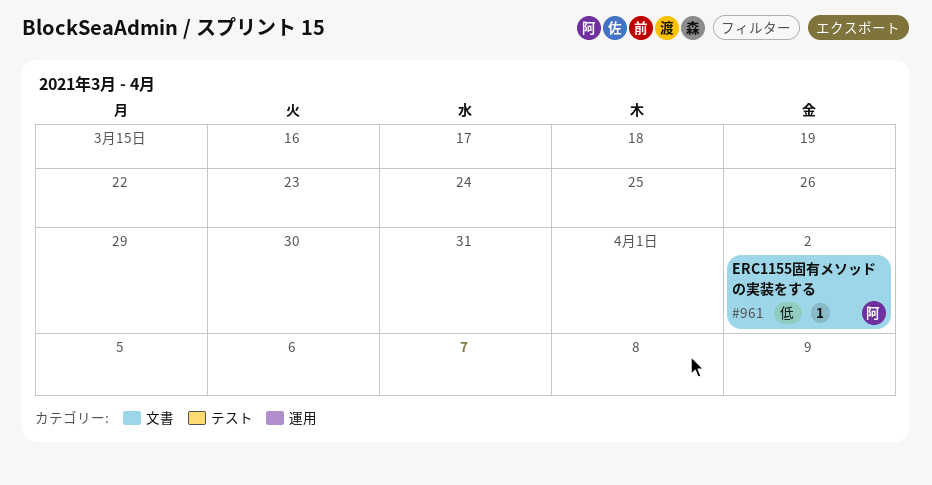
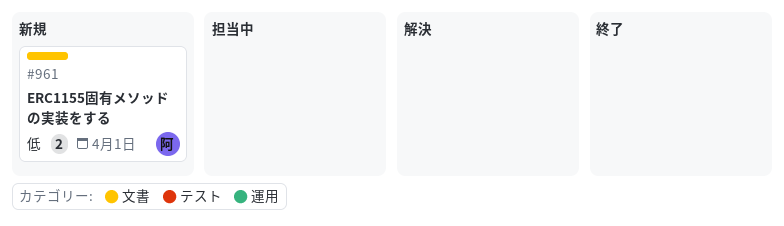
#961, estimate: 1 -> 2
#961, due: Apr 2 -> Apr 1

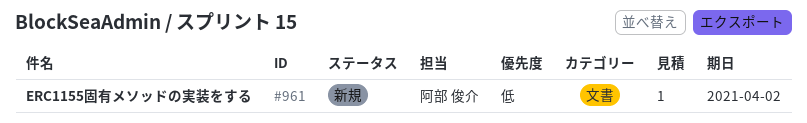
#961, estimate: 2 -> 1
#961, due: Apr 1 -> Apr 2

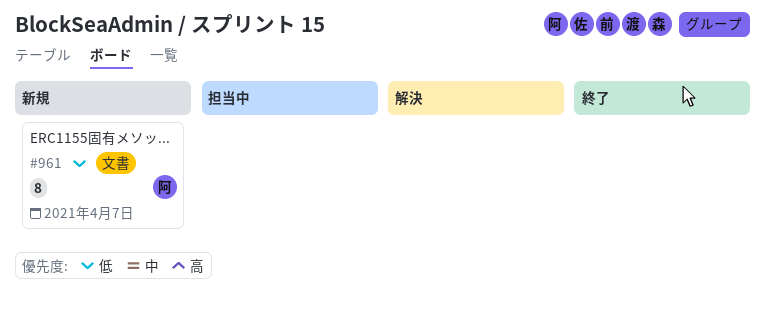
#961, estimate: 1 -> 8
#961, due: Apr 2 -> Apr 7

